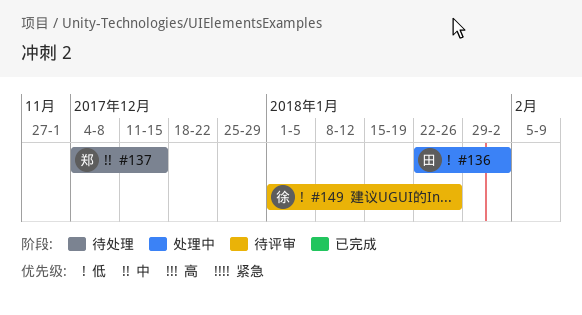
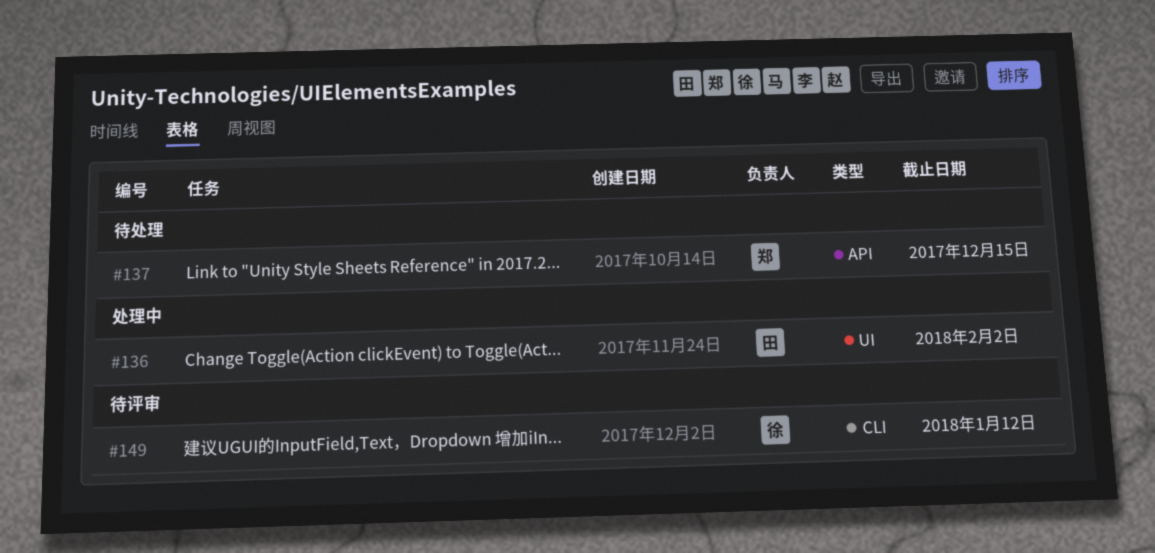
#149, due: Jan 26 -> Jan 12

